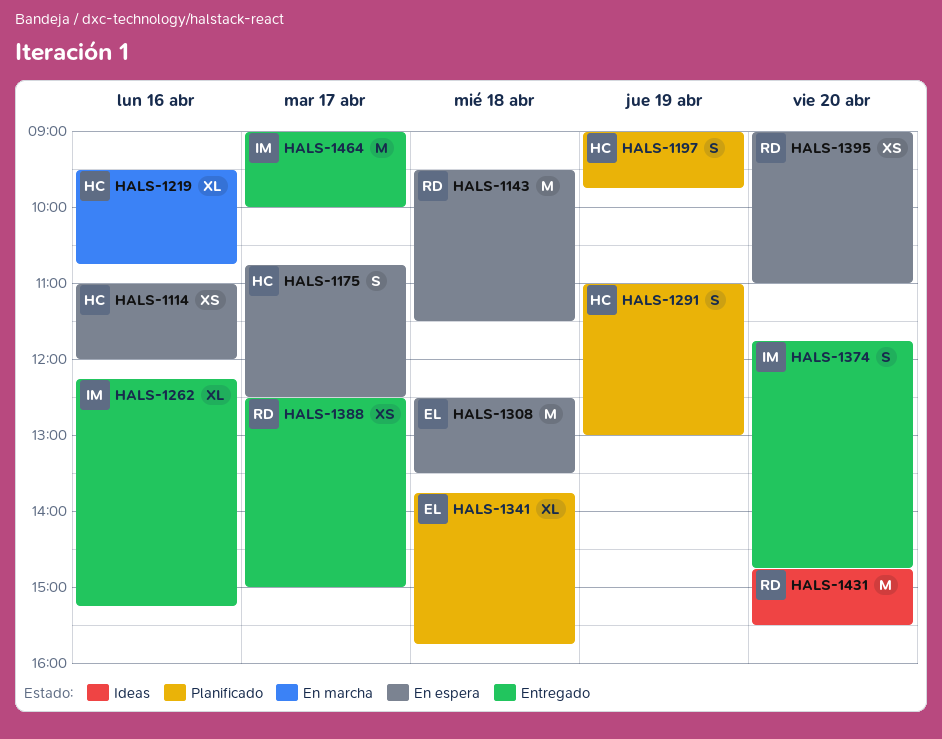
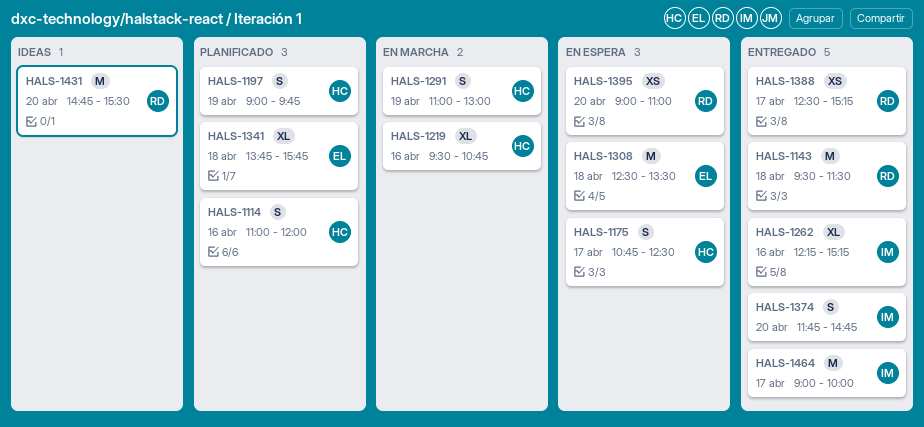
HALS-1114, status: En espera -> Planificado
HALS-1114, estimate: XS -> S
HALS-1143, status: En espera -> Entregado
HALS-1291, status: Planificado -> En marcha
HALS-1388, ends: 15:00 -> 15:15

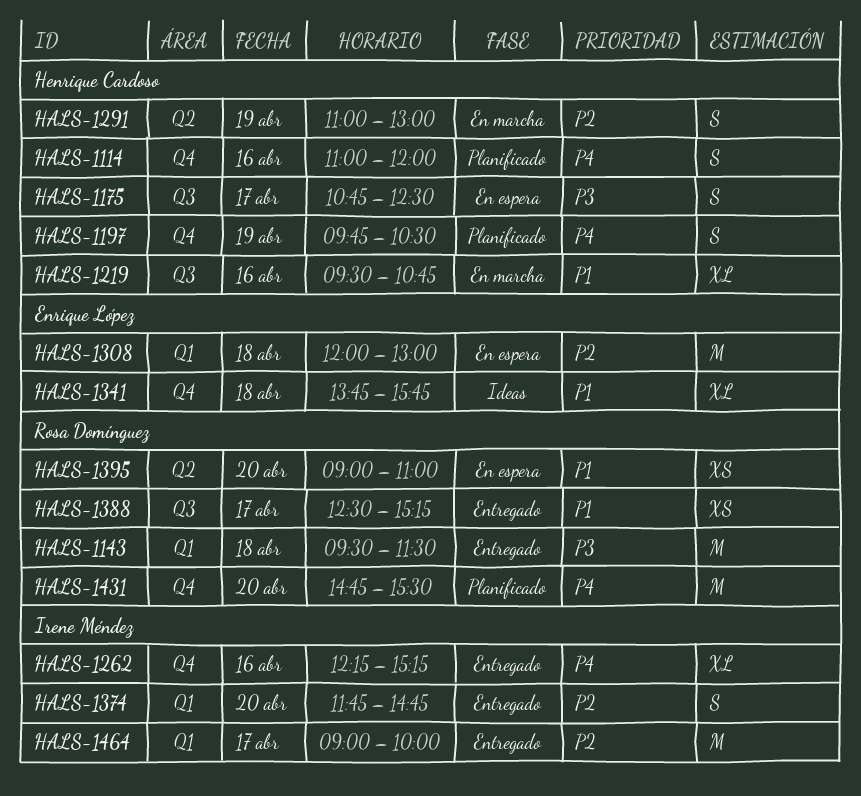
HALS-1197, begins: 09:00 -> 09:45
HALS-1197, ends: 09:45 -> 10:30
HALS-1308, begins: 12:30 -> 12:00
HALS-1308, ends: 13:30 -> 13:00
HALS-1341, status: Planificado -> Ideas
HALS-1431, status: Ideas -> Planificado

